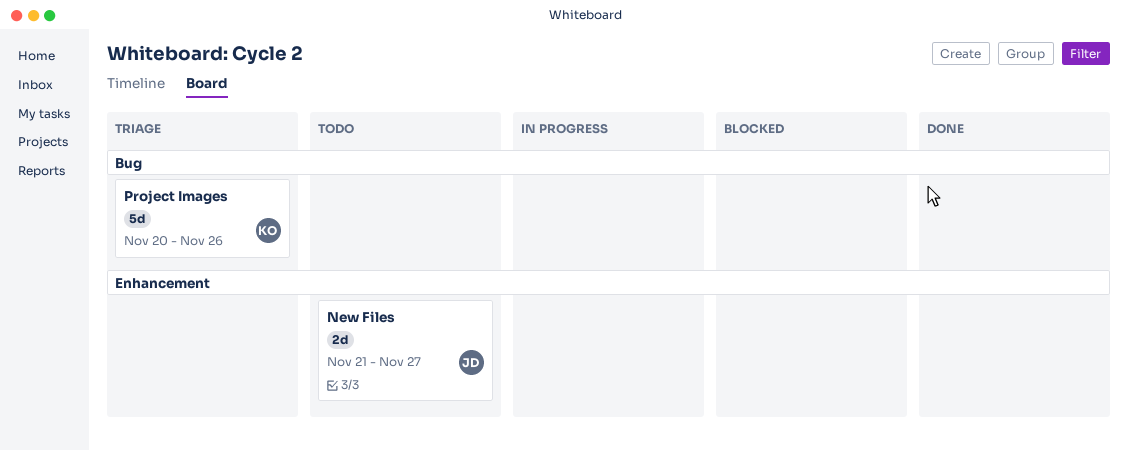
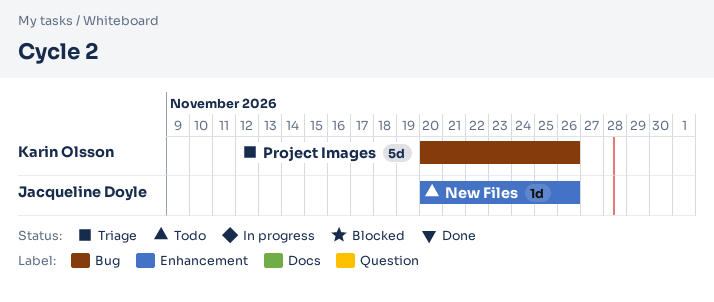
New Files, estimate: 2d -> 1d
New Files, start: Nov 21 -> Nov 20
New Files, due: Nov 27 -> Nov 26

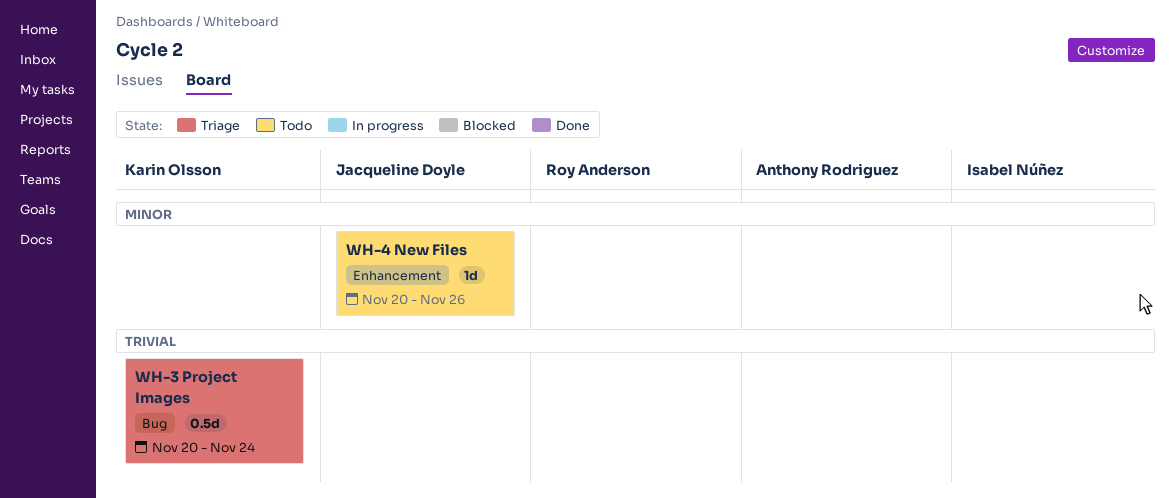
Project Images, estimate: 5d -> 0.5d
Project Images, due: Nov 26 -> Nov 24

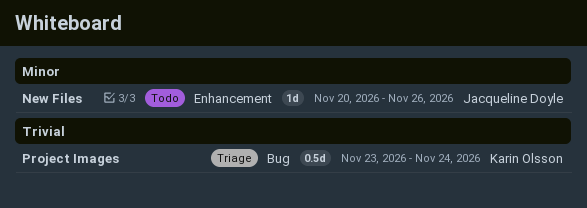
Project Images, start: Nov 20 -> Nov 23

